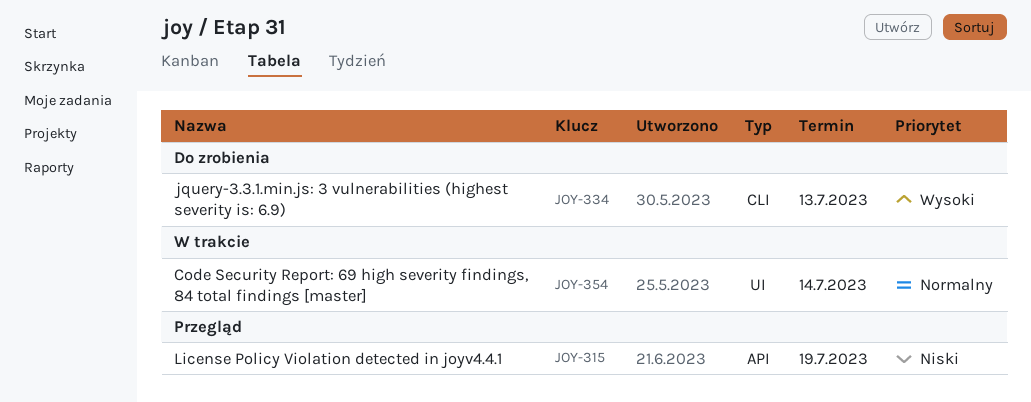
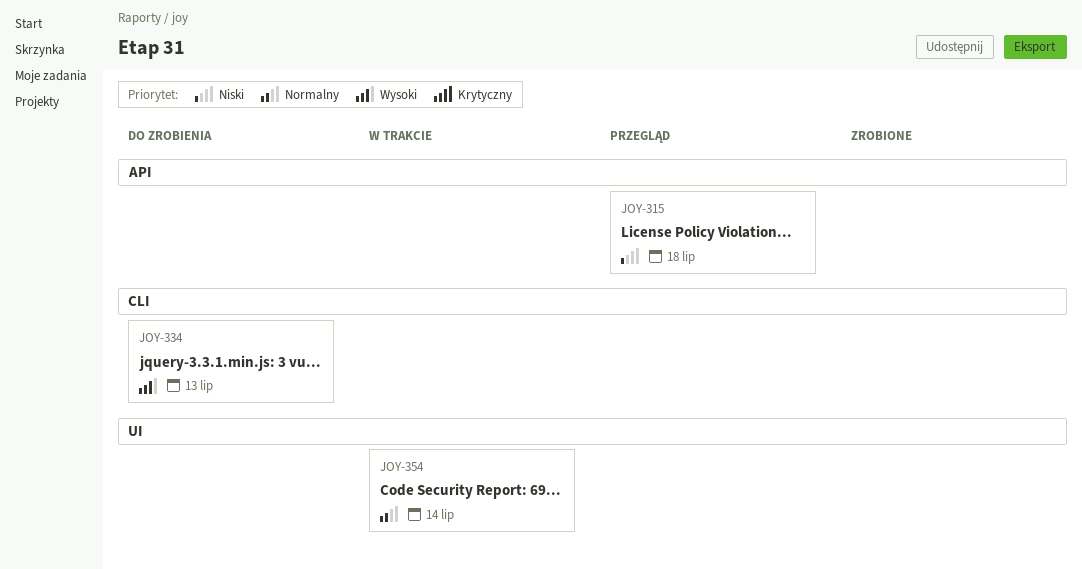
JOY-315, due: Jul 19 -> Jul 18

